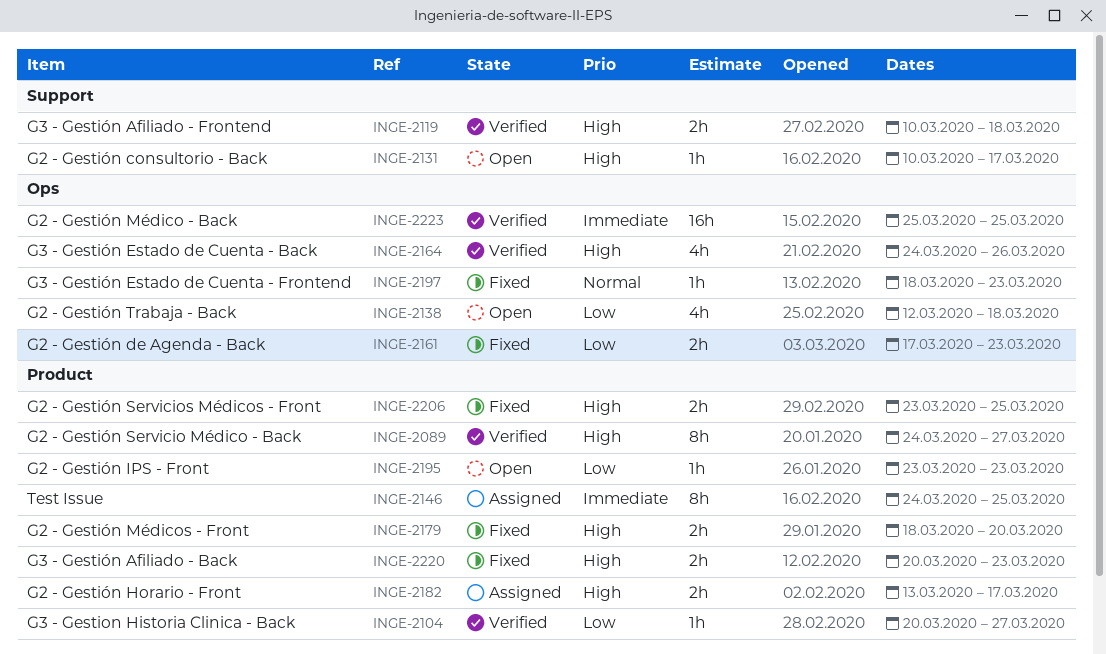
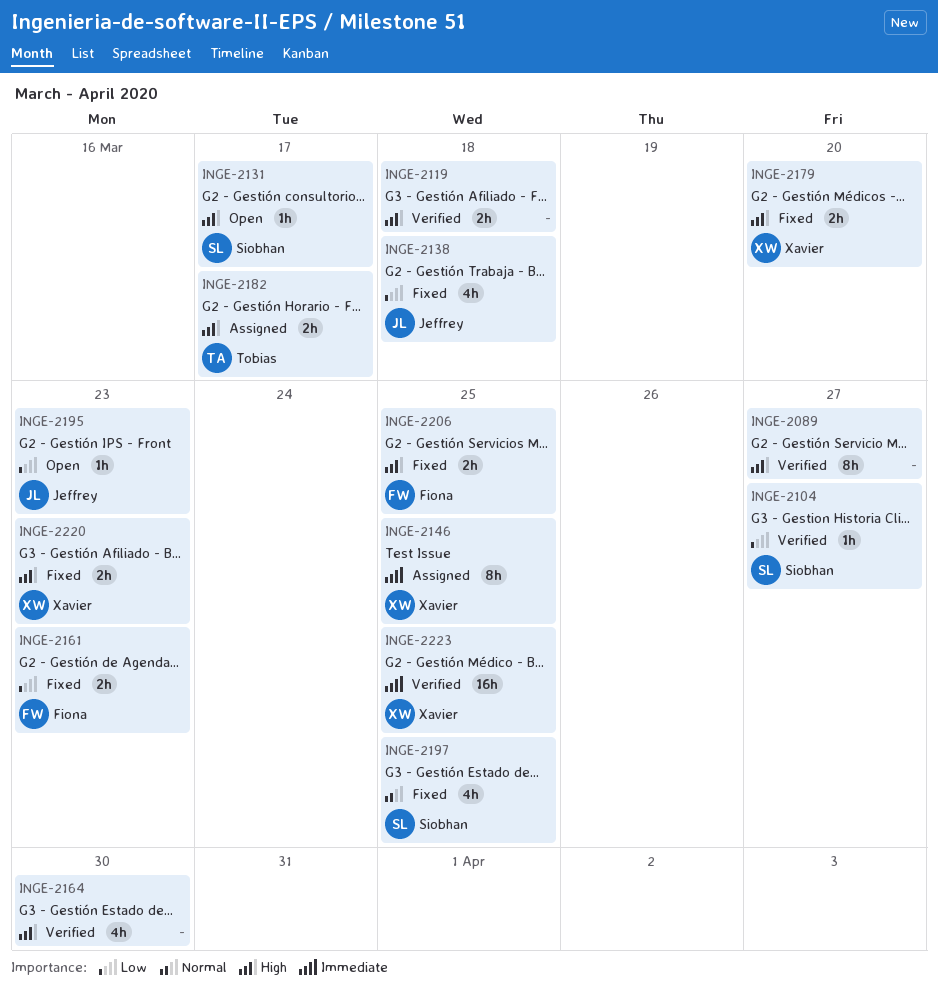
INGE-2138, status: Open -> Fixed
INGE-2164, due: Mar 26 -> Mar 30
INGE-2197, estimate: 1h -> 4h
INGE-2197, due: Mar 23 -> Mar 25

